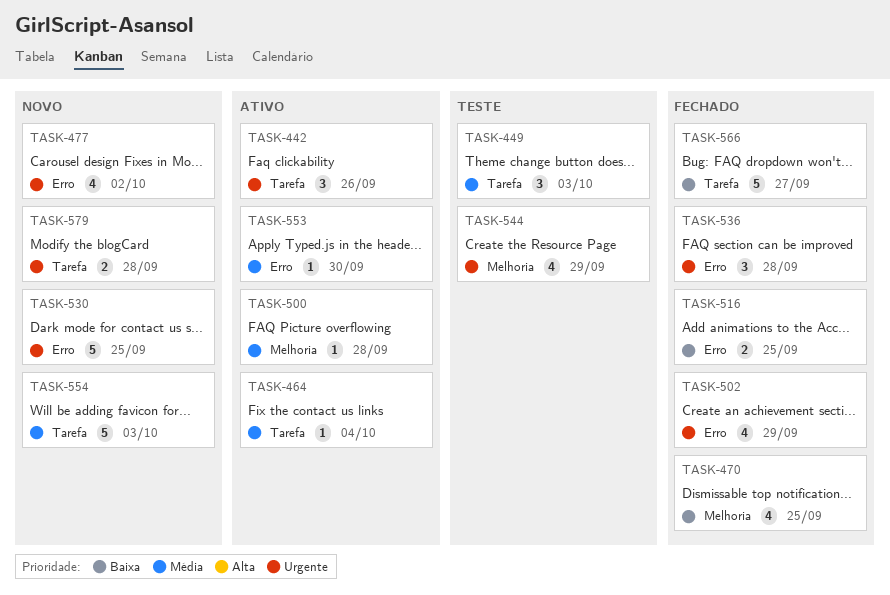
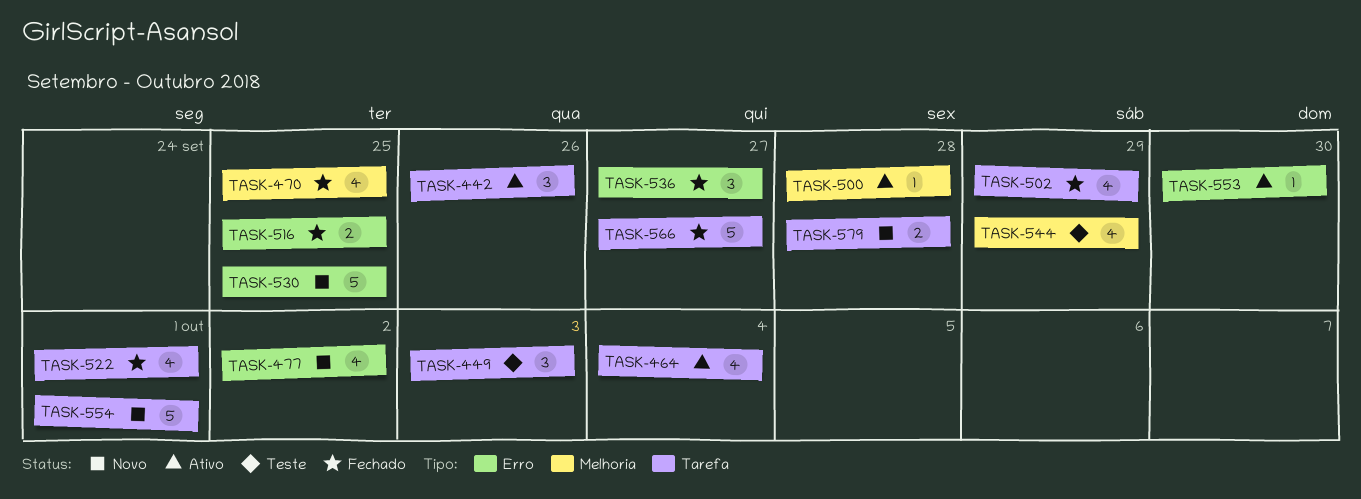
TASK-464, estimate: 1 -> 4
TASK-502, label: Erro -> Tarefa
TASK-522: none -> present
TASK-536, due: Sep 28 -> Sep 27
TASK-554, due: Oct 3 -> Oct 1

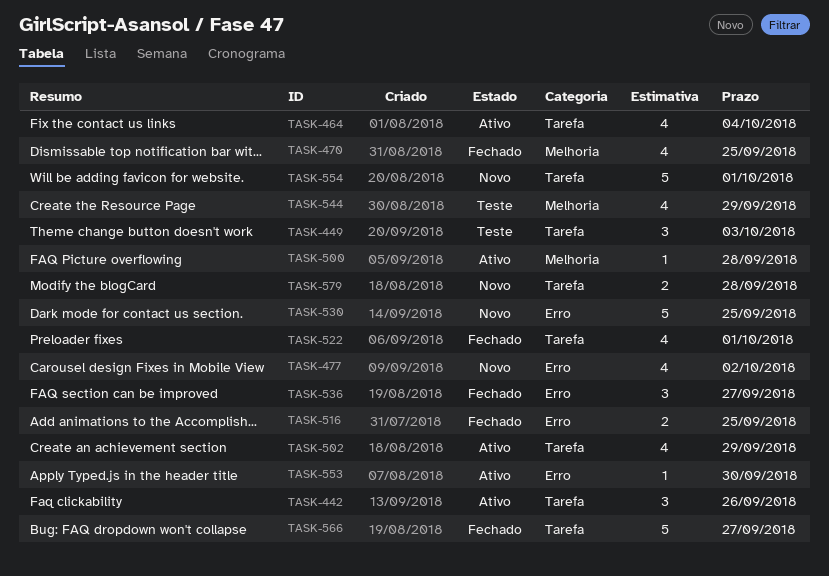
TASK-502, status: Fechado -> Ativo

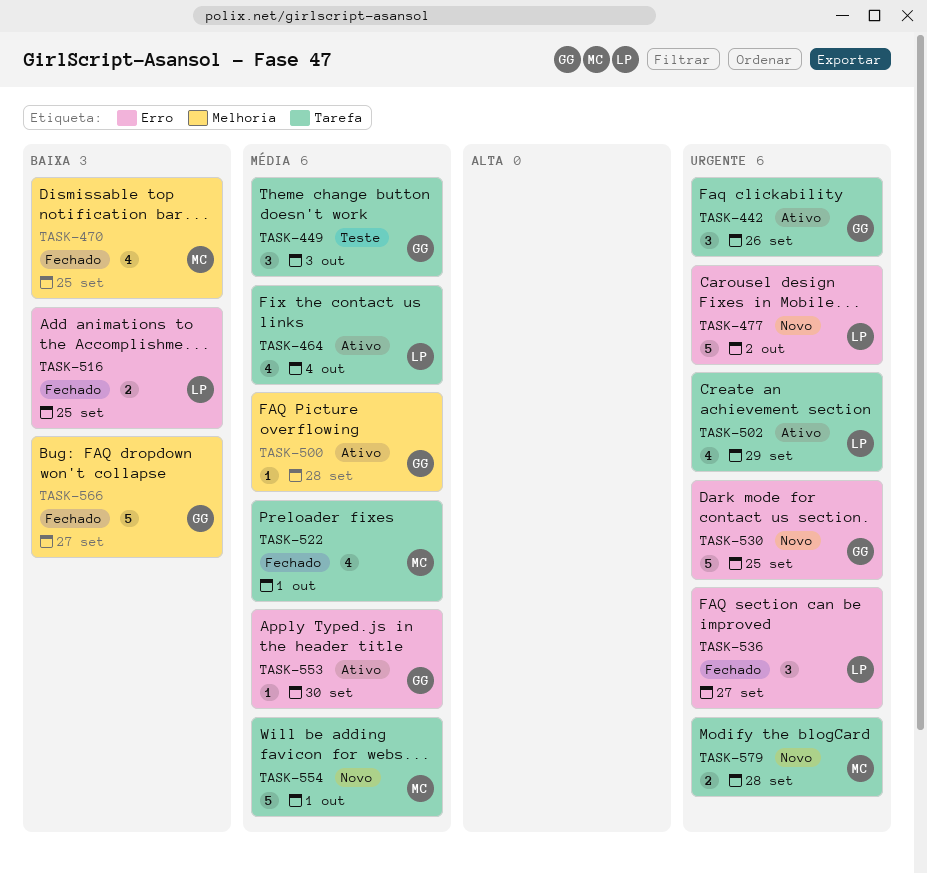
TASK-477, estimate: 4 -> 5
TASK-544: present -> none
TASK-566, label: Tarefa -> Melhoria

